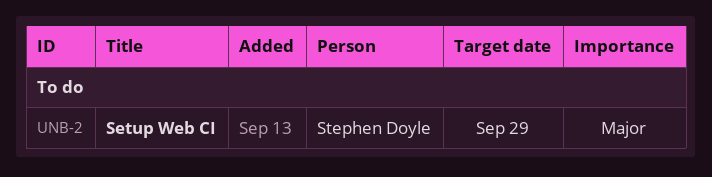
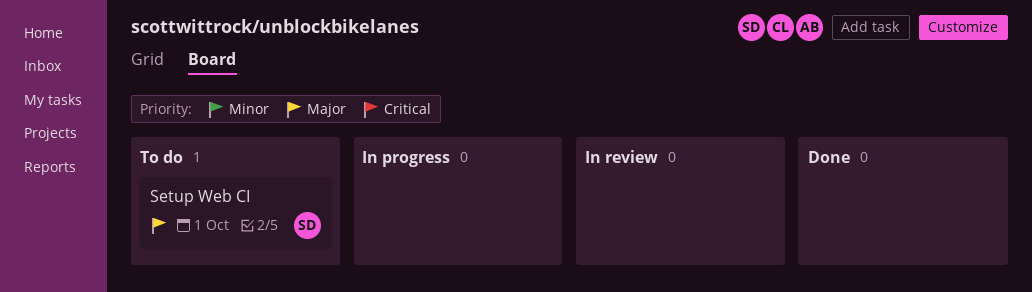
Setup Web CI, due: Sep 29 -> Oct 1

